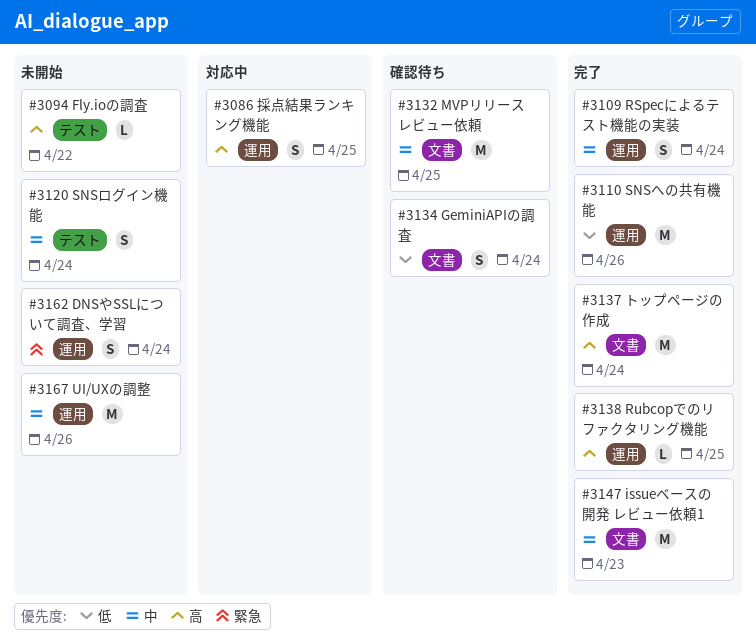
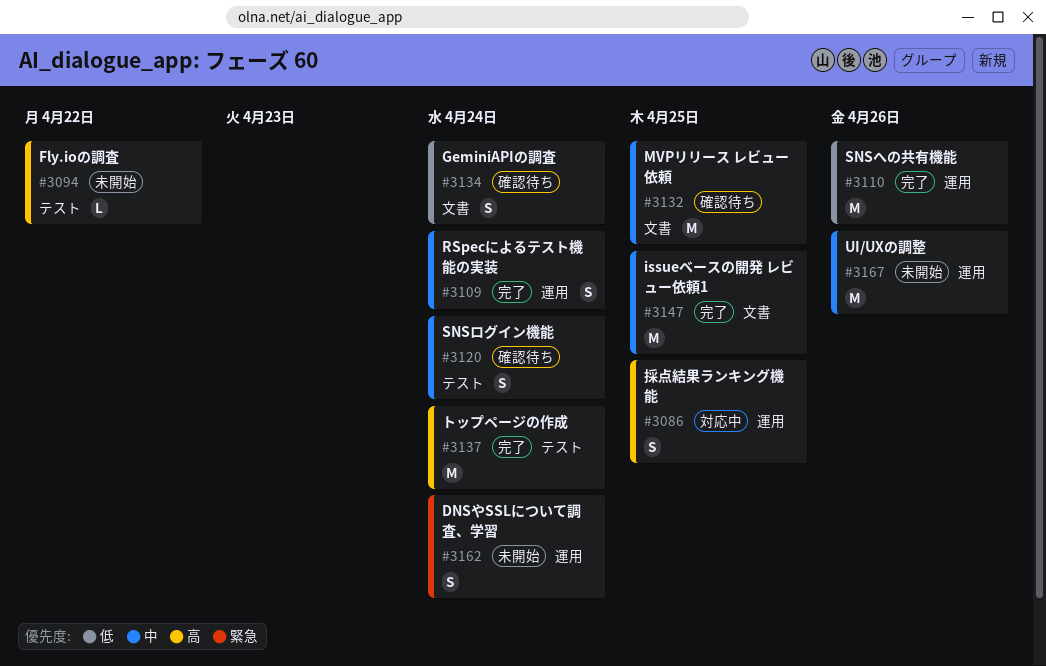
#3120, status: 未開始 -> 確認待ち
#3137, label: 文書 -> テスト
#3138: present -> none
#3147, due: Apr 23 -> Apr 25

